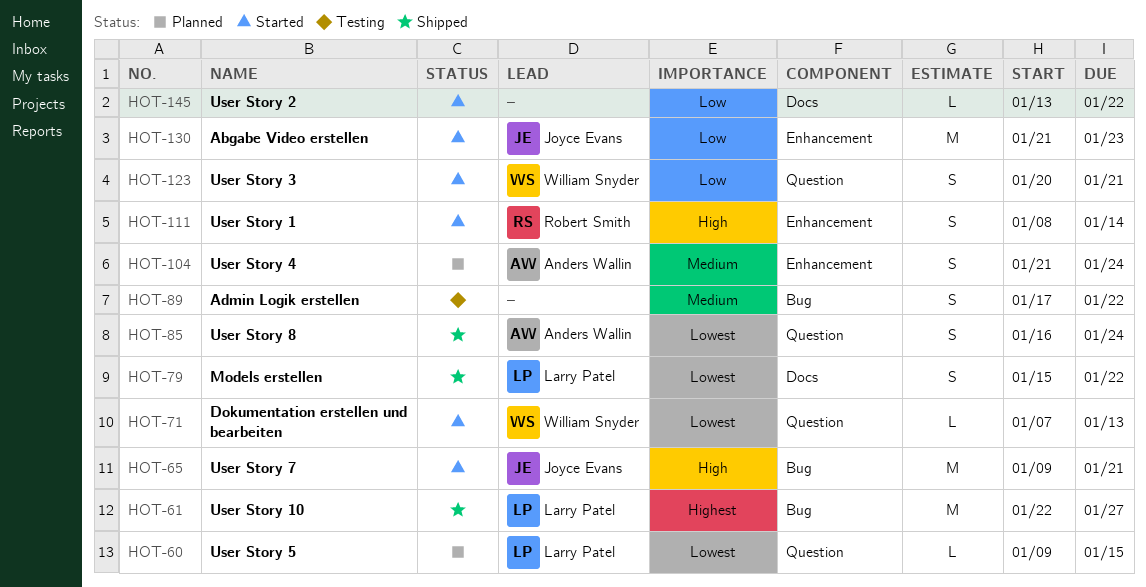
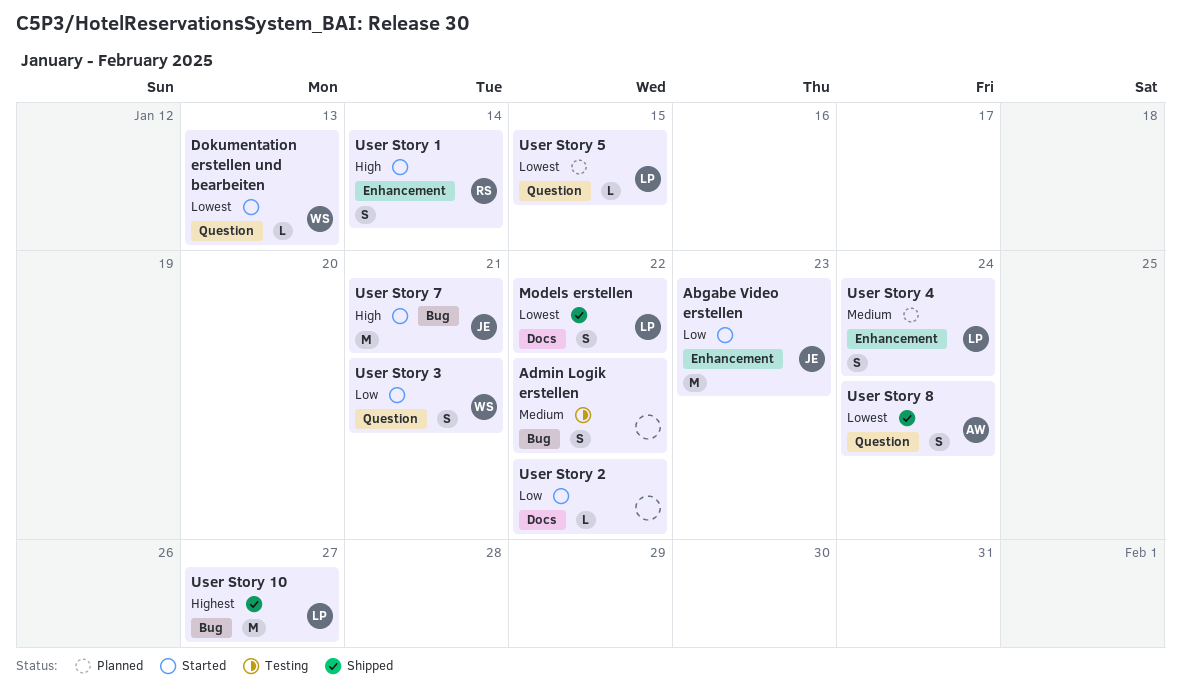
User Story 4, owner: Anders Wallin -> Larry Patel

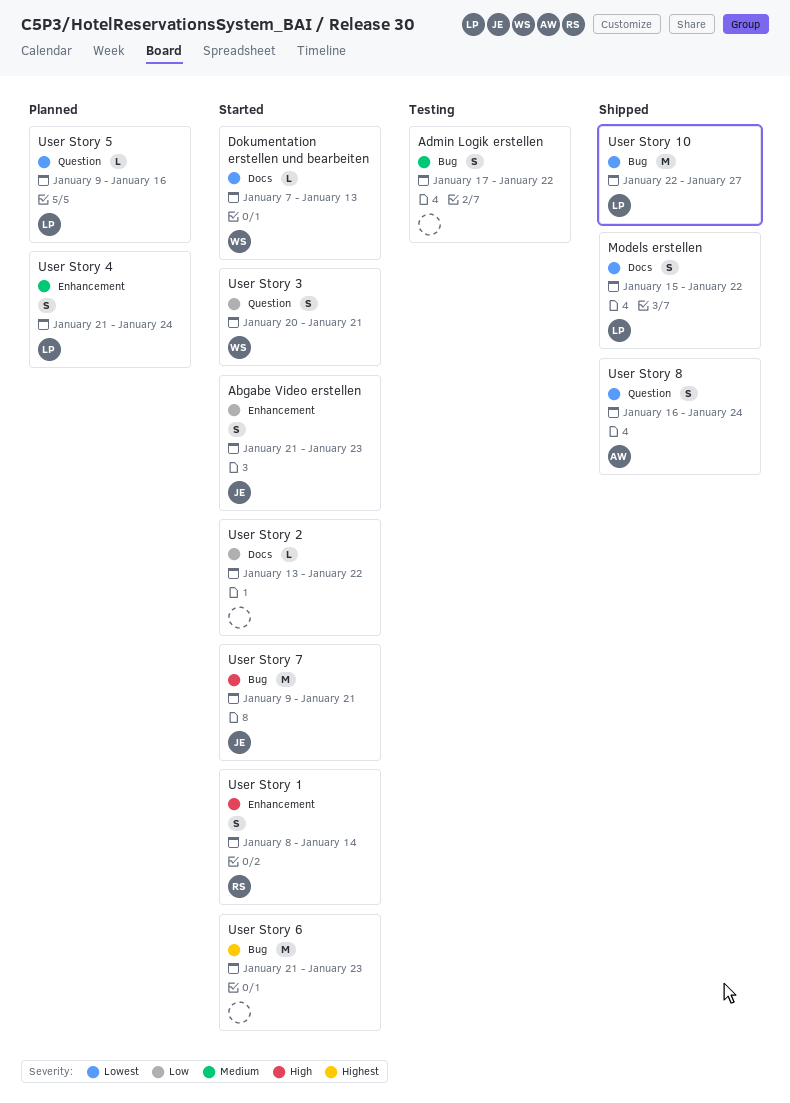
Abgabe Video erstellen, estimate: M -> S
Dokumentation erstellen und bearbeiten, label: Question -> Docs
User Story 10, priority: Highest -> Lowest
User Story 5, due: Jan 15 -> Jan 16
User Story 6: none -> present

